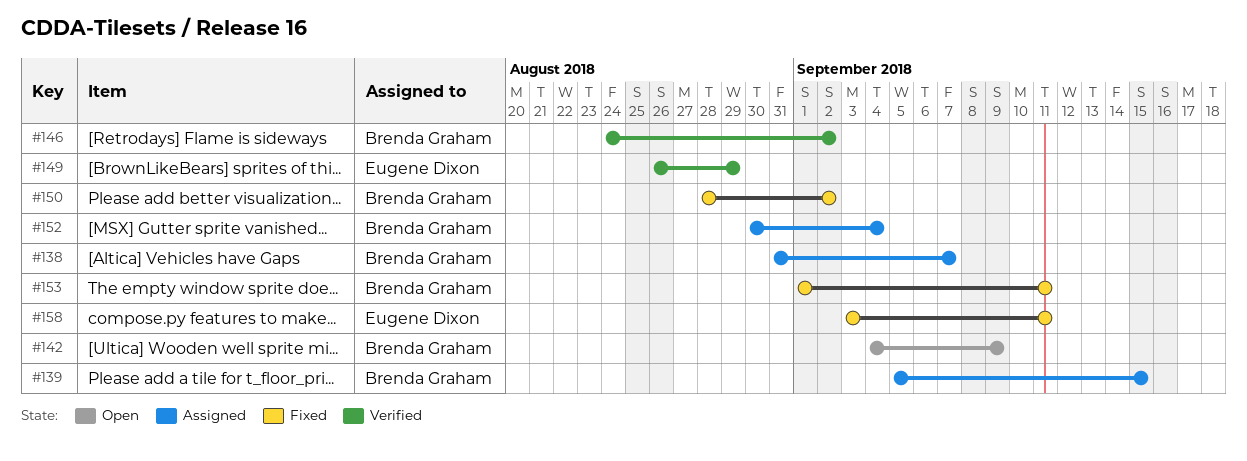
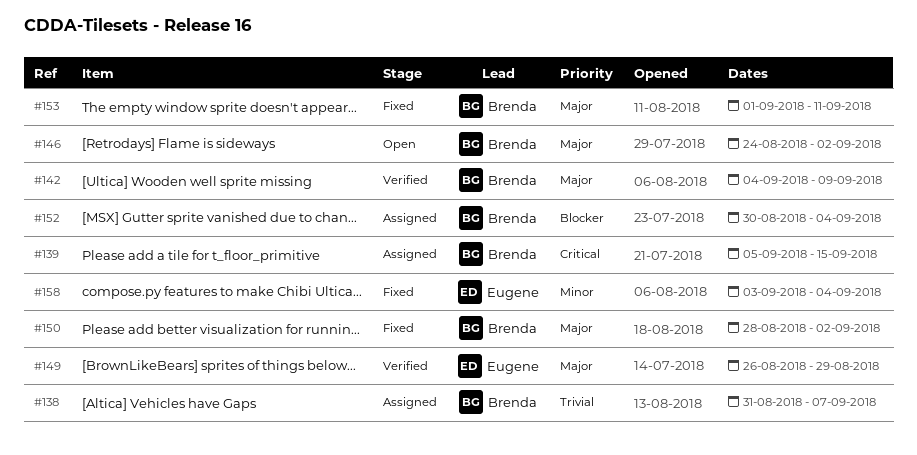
#142, status: Open -> Verified
#146, status: Verified -> Open
#158, due: Sep 11 -> Sep 4

